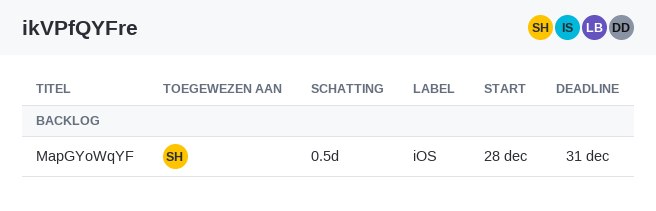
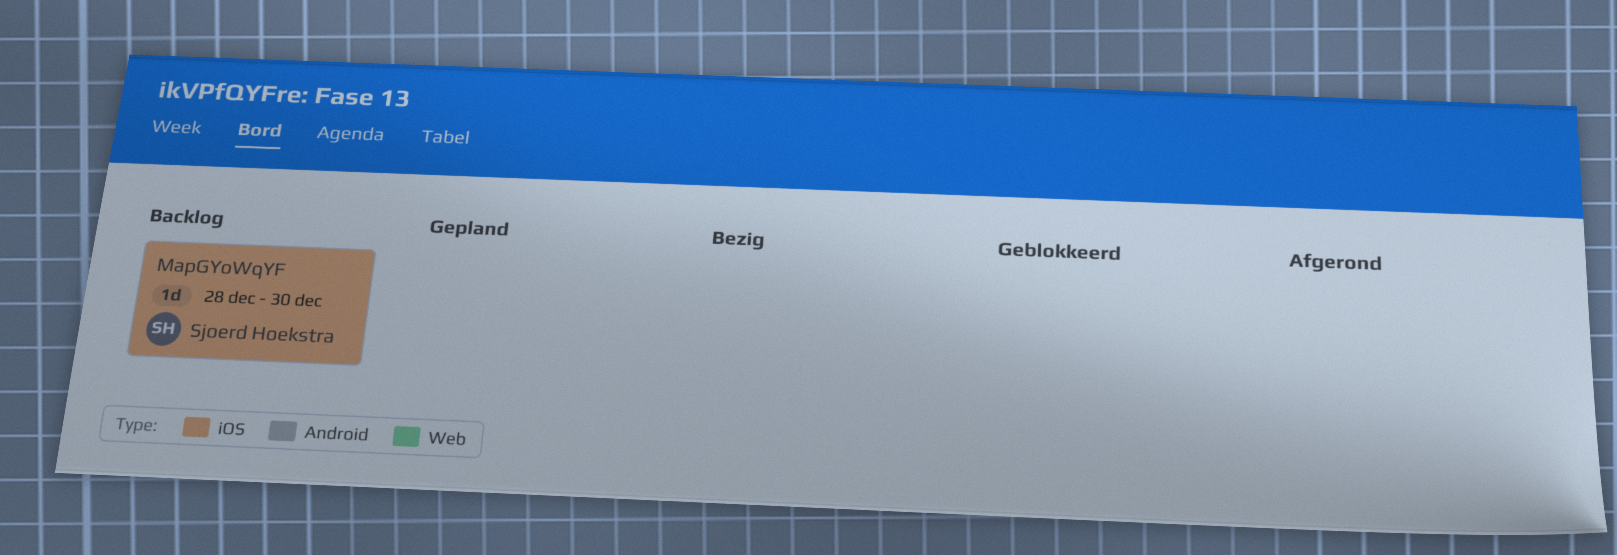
MapGYoWqYF, estimate: 0.5d -> 1d
MapGYoWqYF, due: Dec 31 -> Dec 30

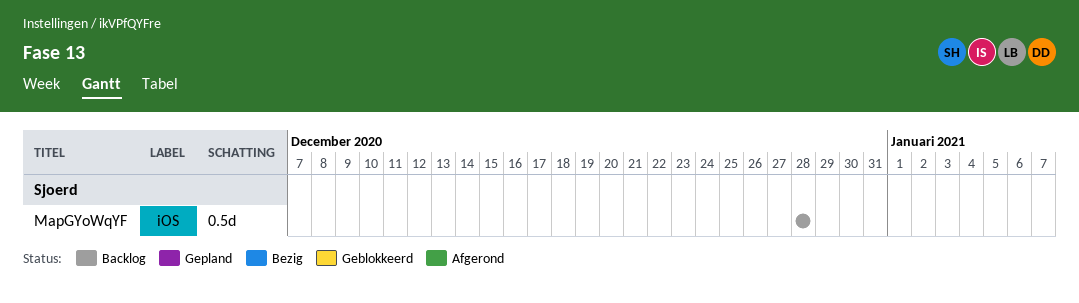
MapGYoWqYF, estimate: 1d -> 0.5d
MapGYoWqYF, due: Dec 30 -> Dec 28

